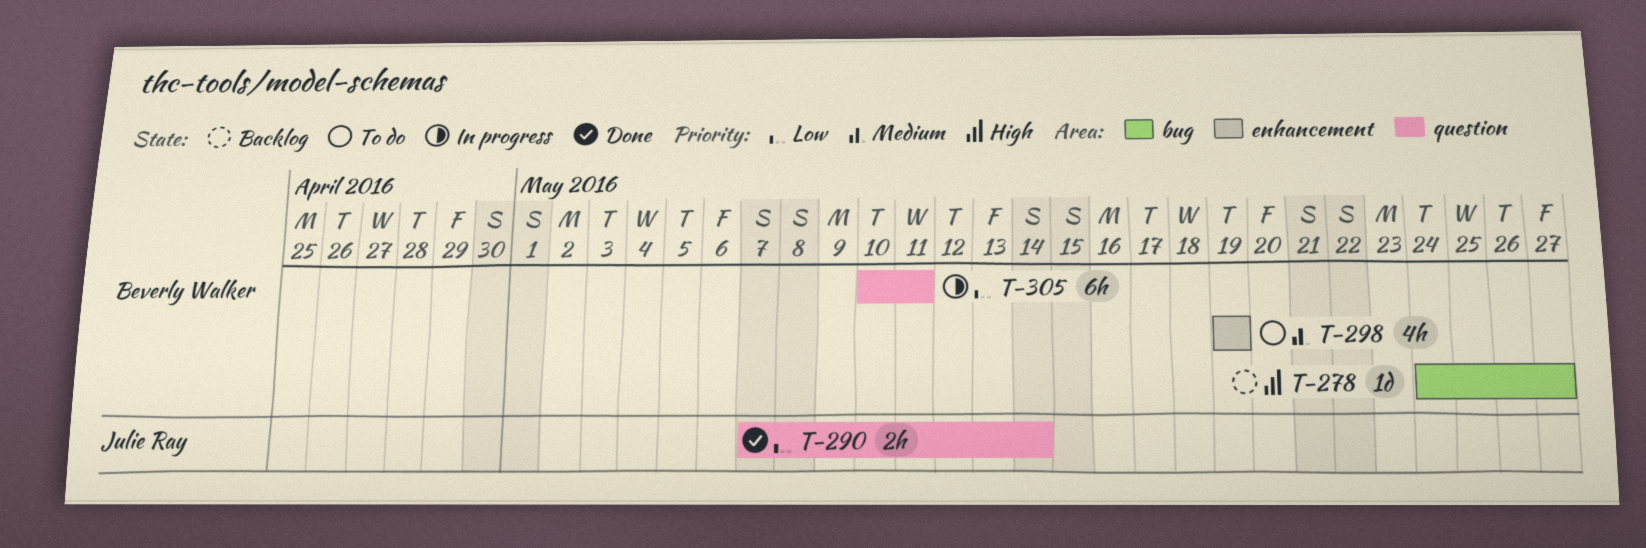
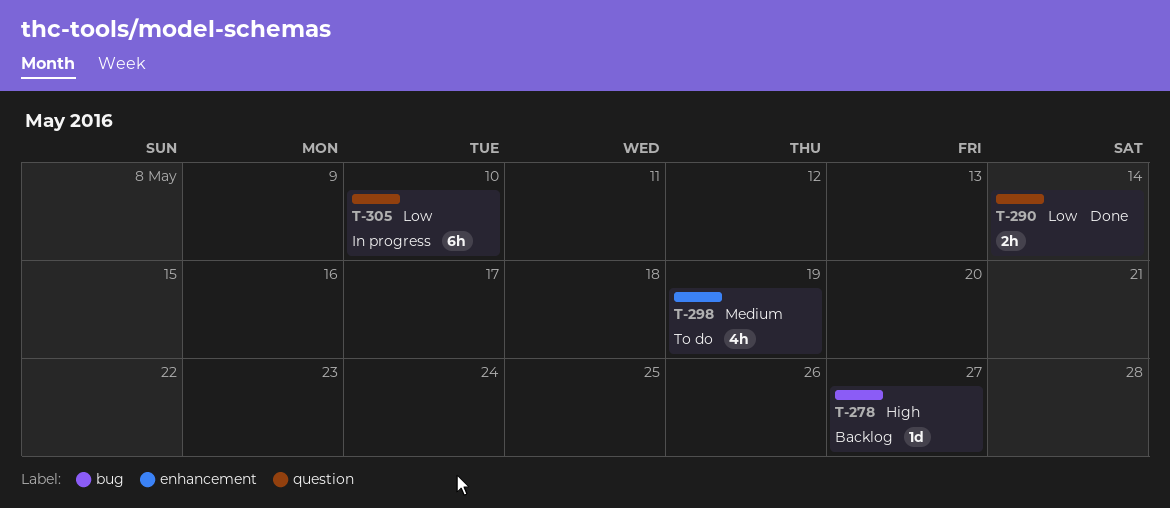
T-305, due: May 11 -> May 10

